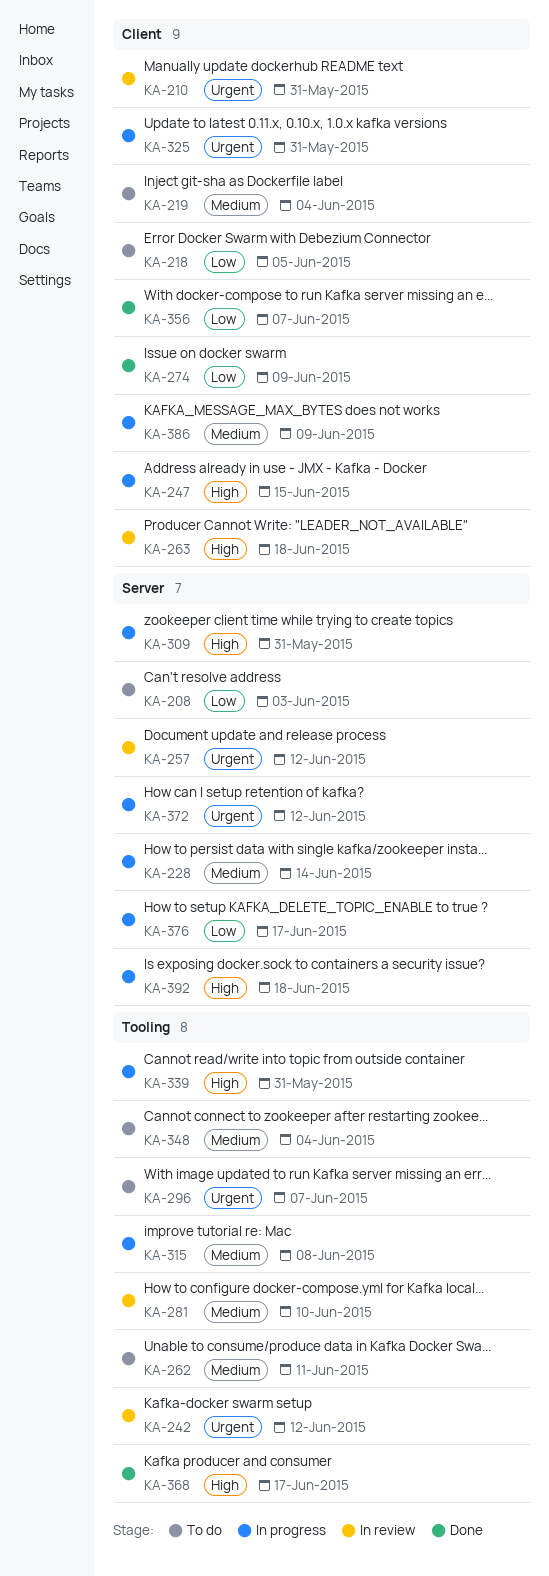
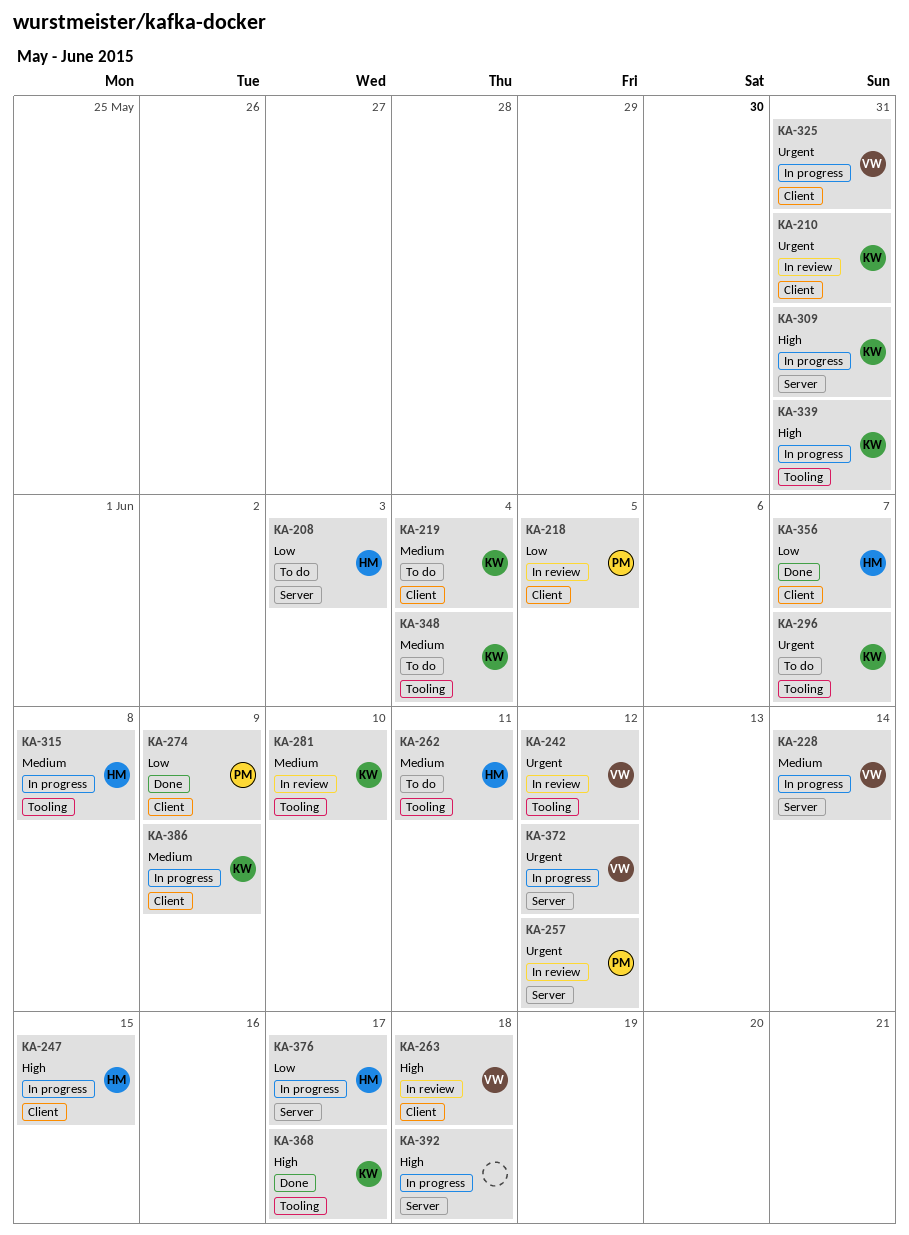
KA-218, status: To do -> In review

